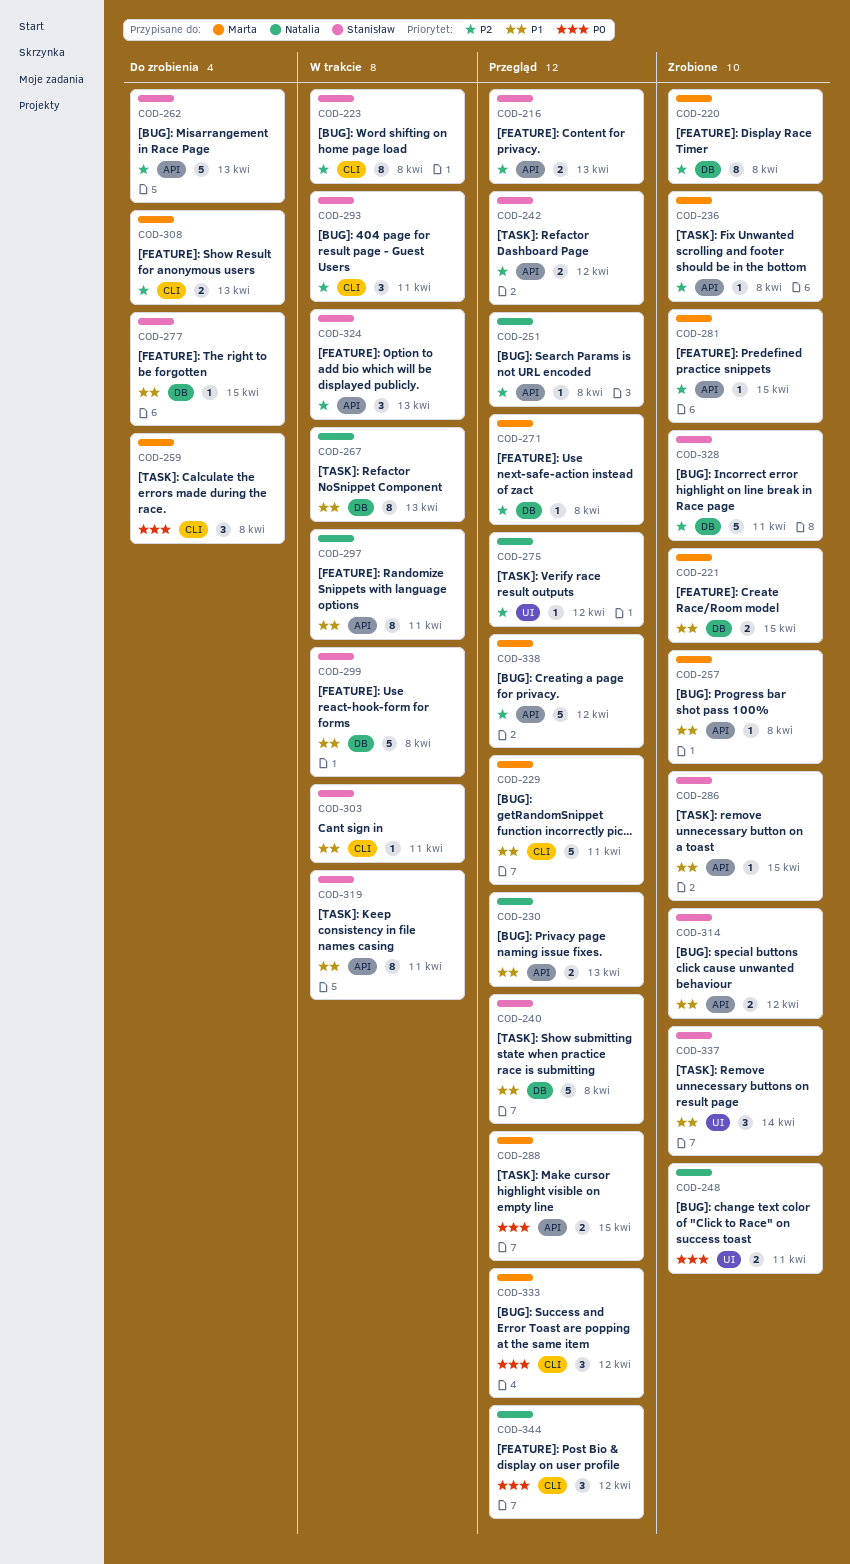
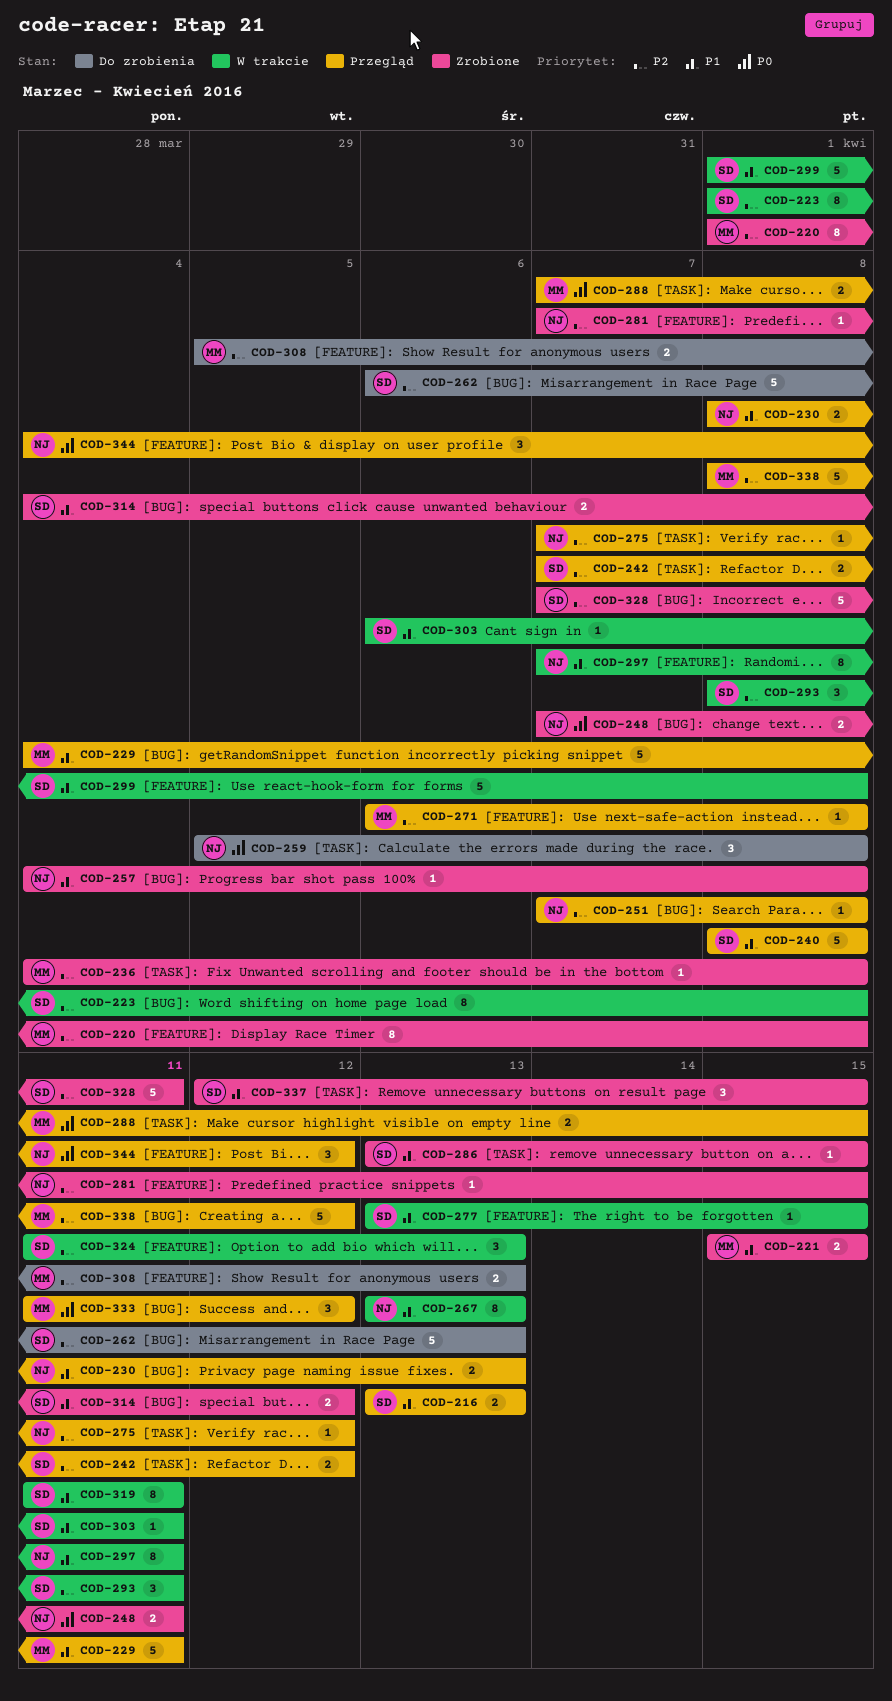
COD-216, priority: P2 -> P1
COD-257, owner: Marta -> Natalia
COD-259, owner: Marta -> Natalia
COD-277, status: Do zrobienia -> W trakcie
COD-281, owner: Marta -> Natalia
COD-337, due: Apr 14 -> Apr 15

